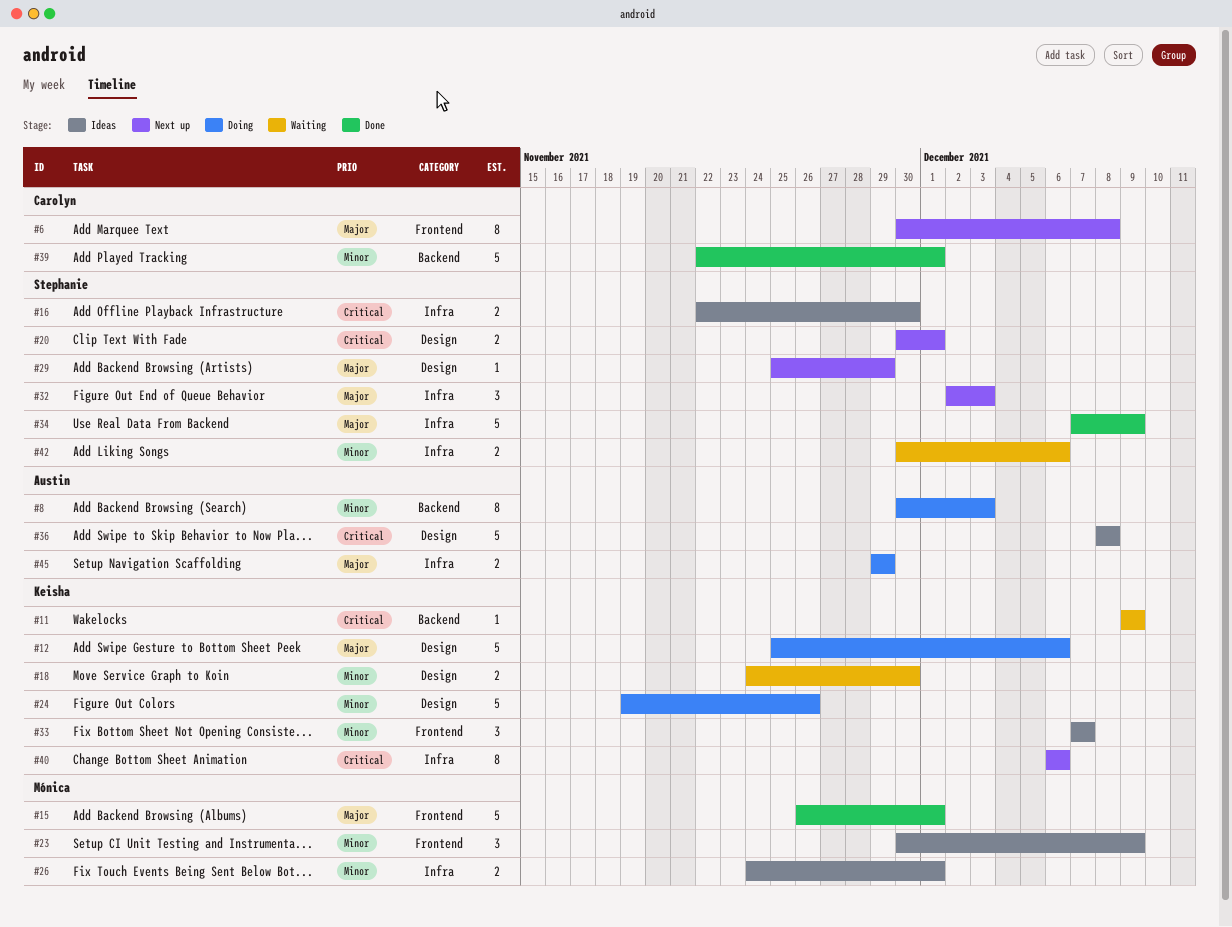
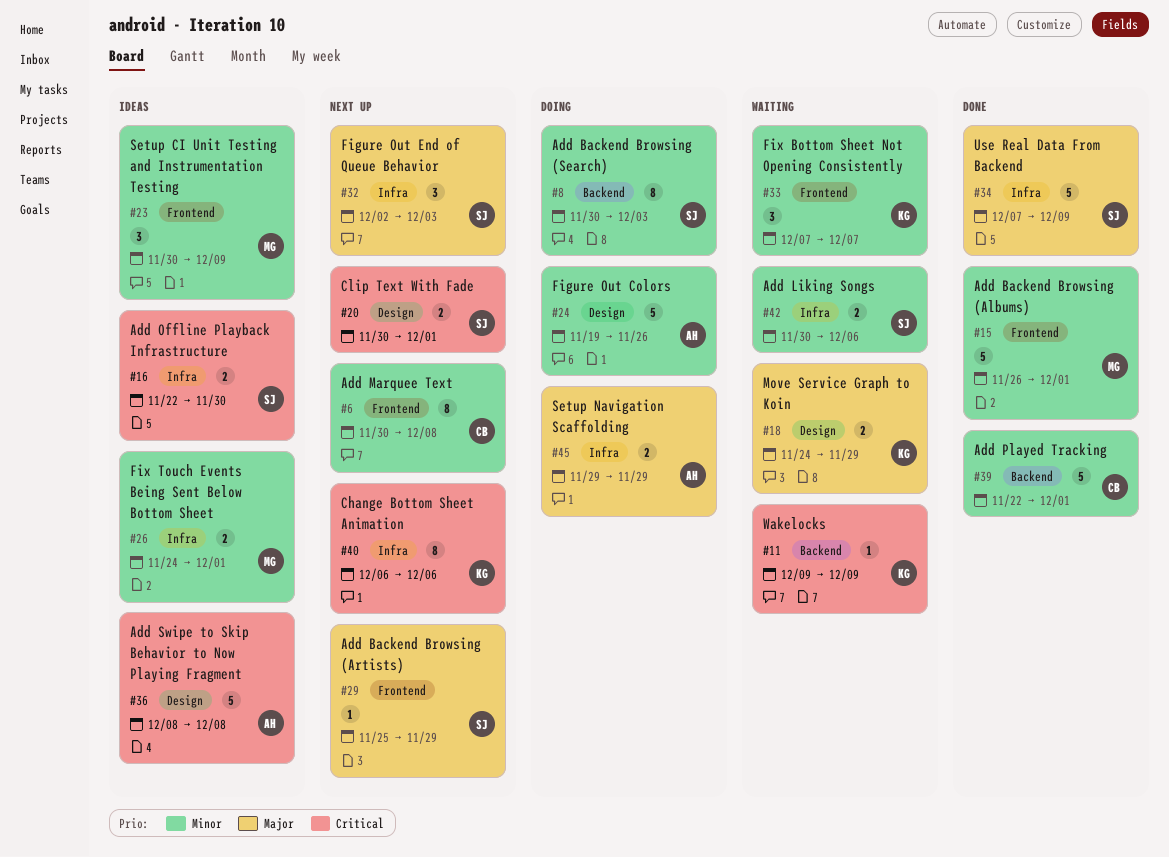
#6, priority: Major -> Minor
#8, owner: Austin -> Stephanie
#12: present -> none
#15, priority: Major -> Minor
#18, priority: Minor -> Major
#18, due: Nov 30 -> Nov 29
#24, owner: Keisha -> Austin
#29, label: Design -> Frontend
#33, status: Ideas -> Waiting

